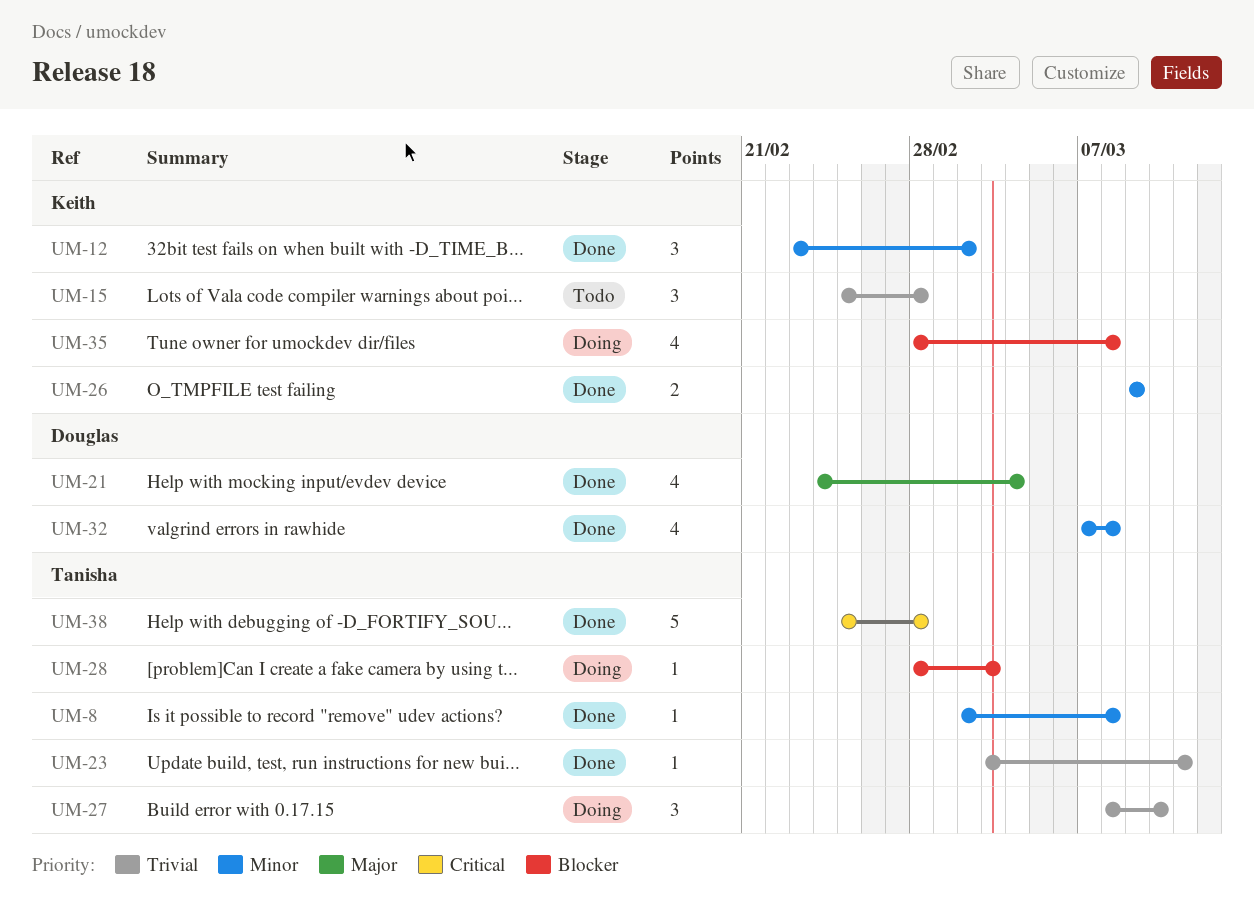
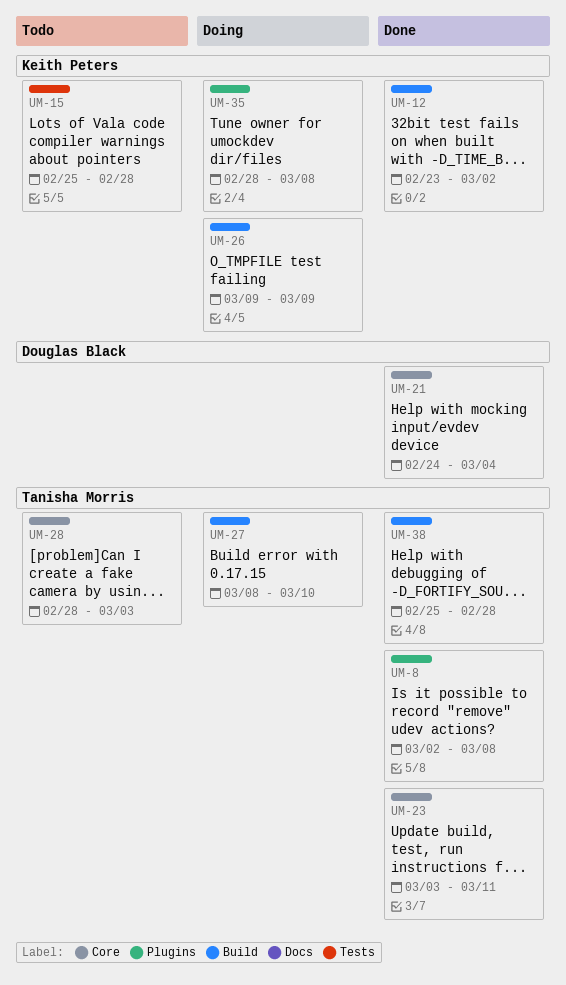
UM-26, status: Done -> Doing
UM-28, status: Doing -> Todo
UM-32: present -> none

